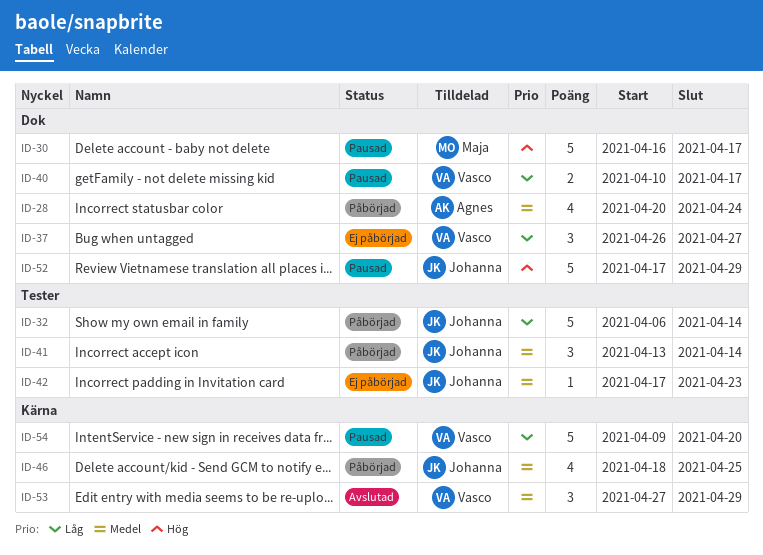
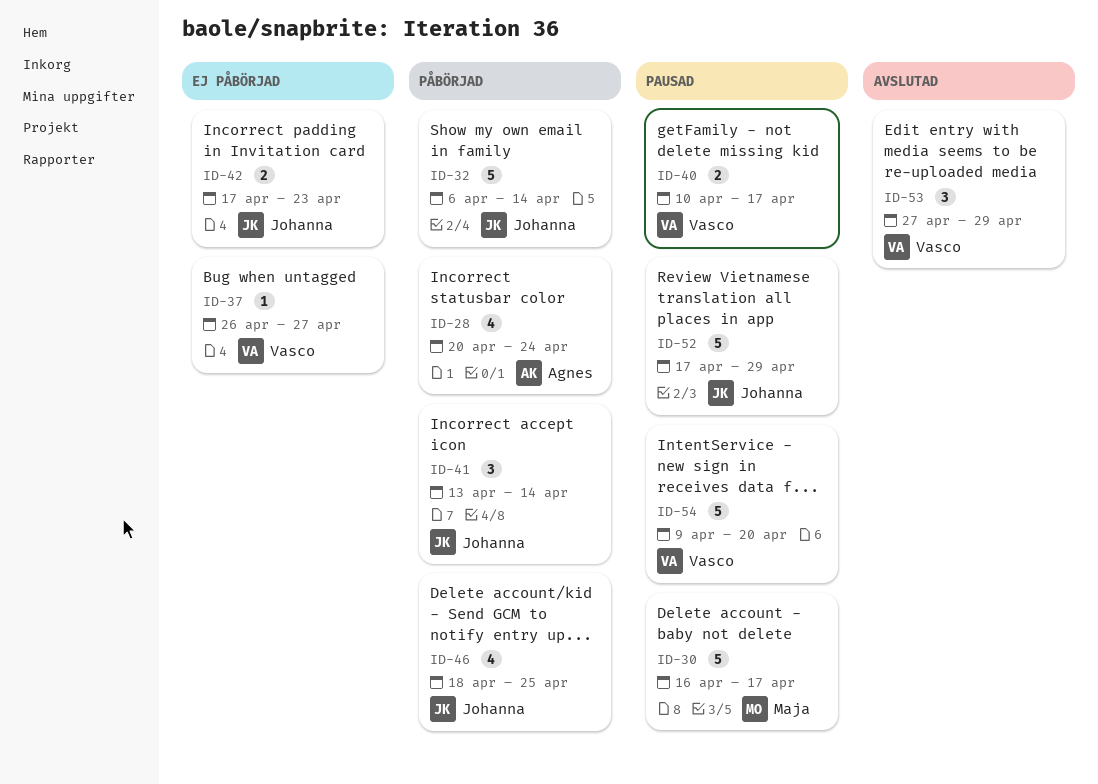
ID-37, estimate: 3 -> 1
ID-42, estimate: 1 -> 2

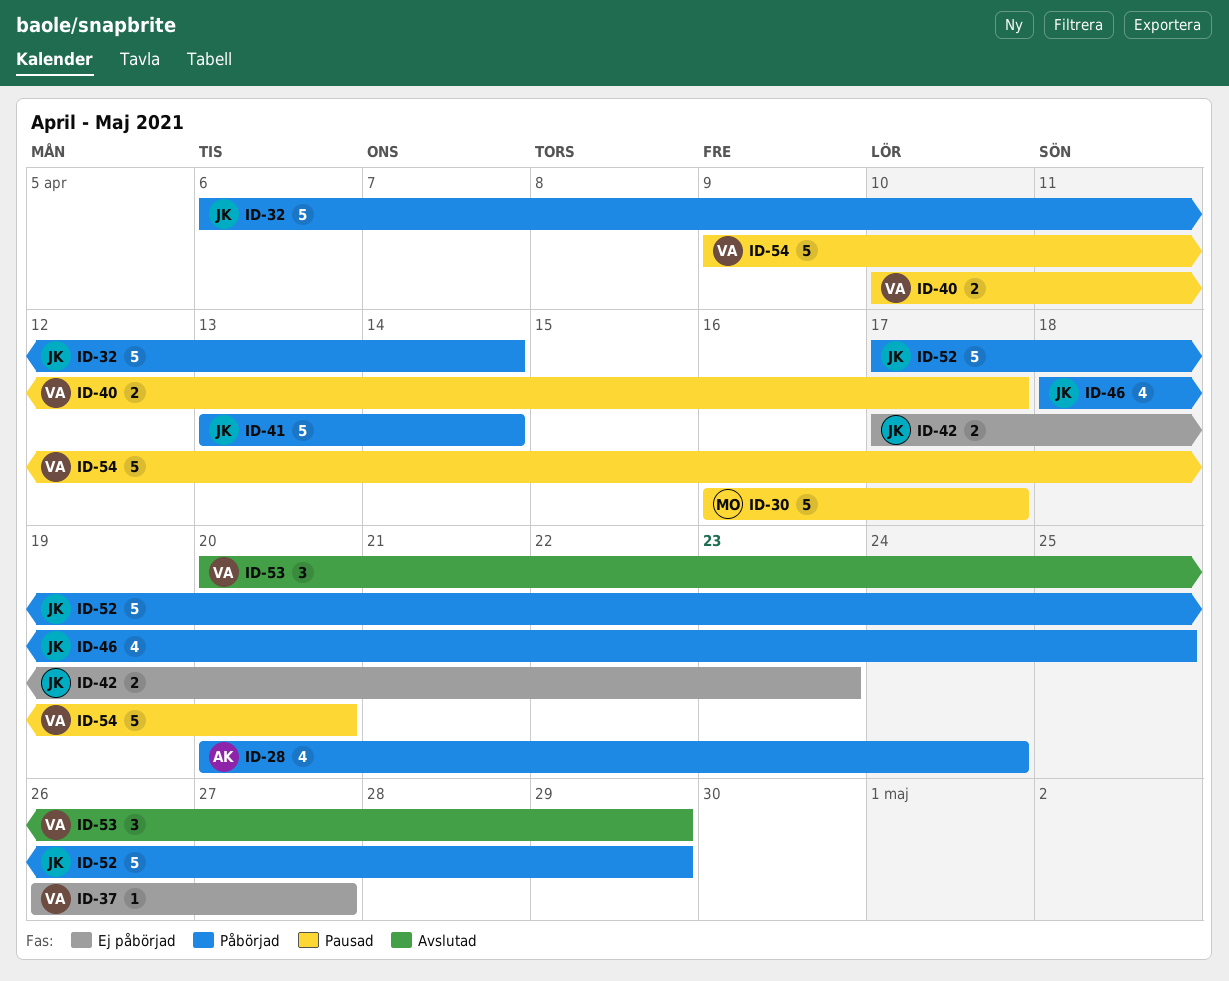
ID-41, estimate: 3 -> 5
ID-52, status: Pausad -> Påbörjad
ID-53, start: Apr 27 -> Apr 20

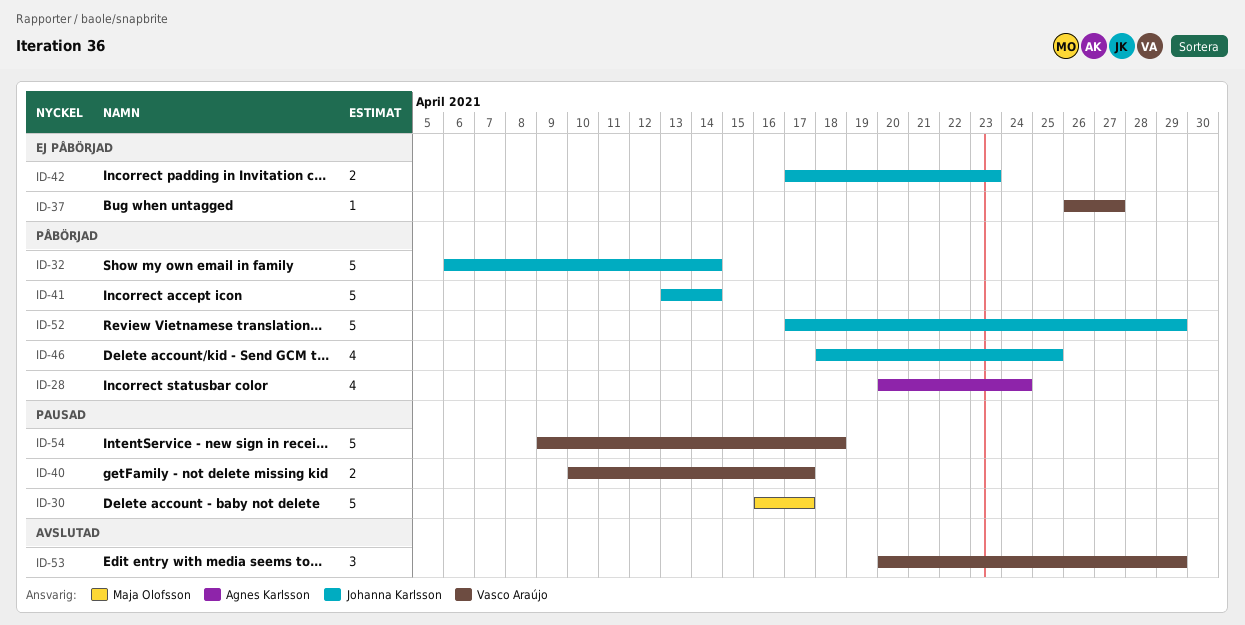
ID-54, due: Apr 20 -> Apr 18

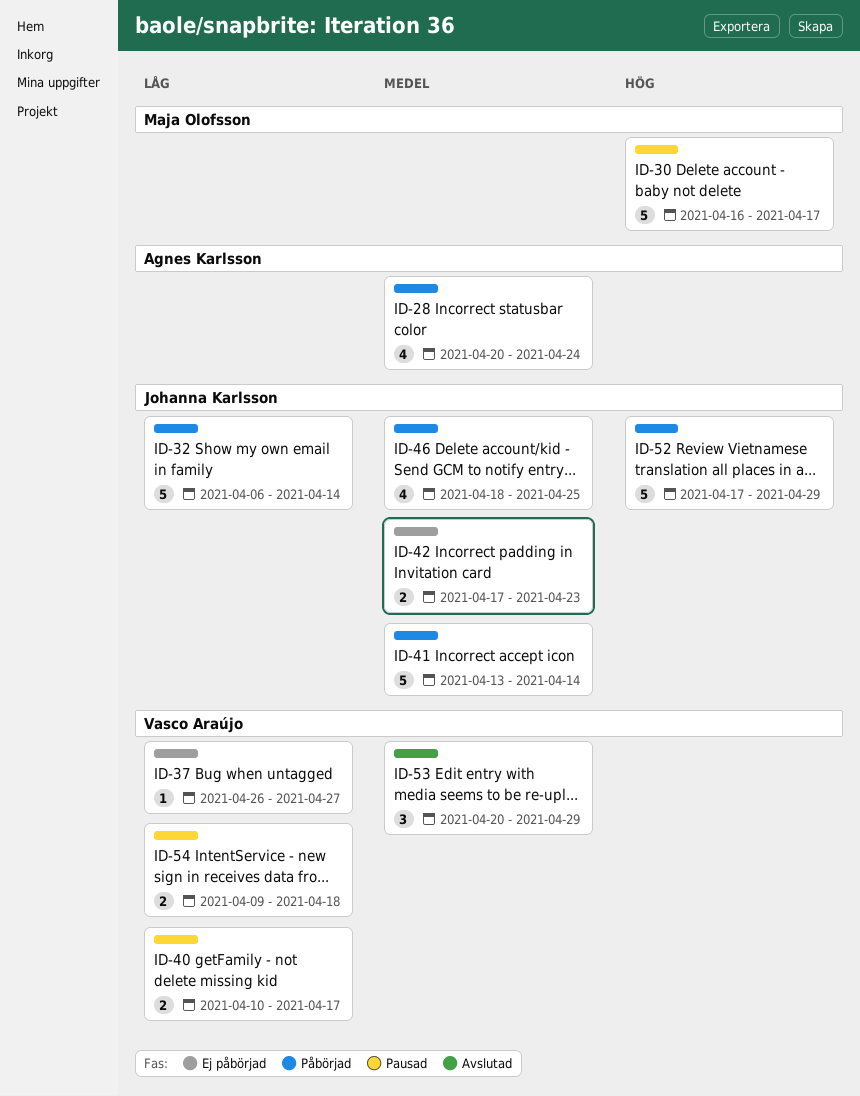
ID-54, estimate: 5 -> 2

